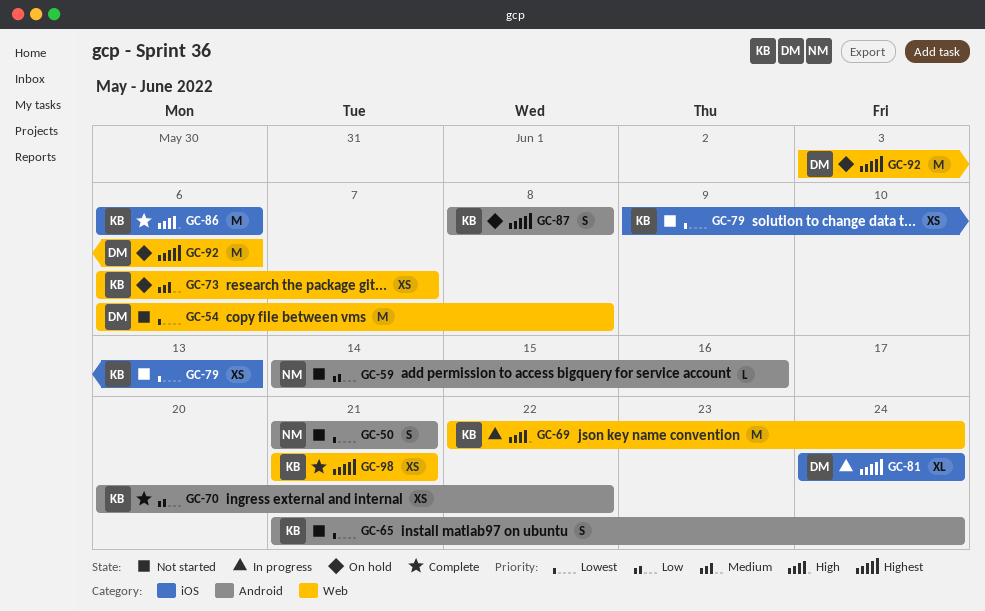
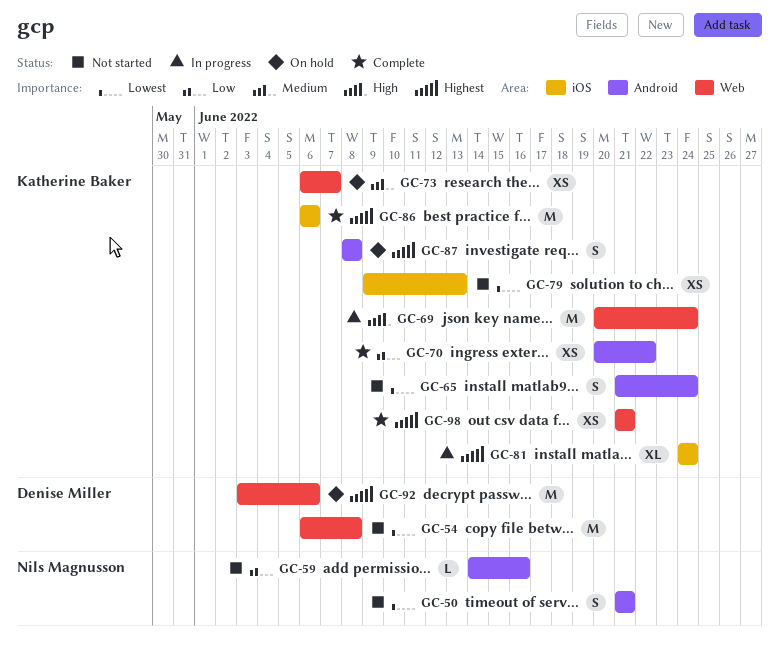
GC-69, start: Jun 22 -> Jun 20
GC-81, owner: Denise Miller -> Katherine Baker
GC-86, priority: High -> Highest

